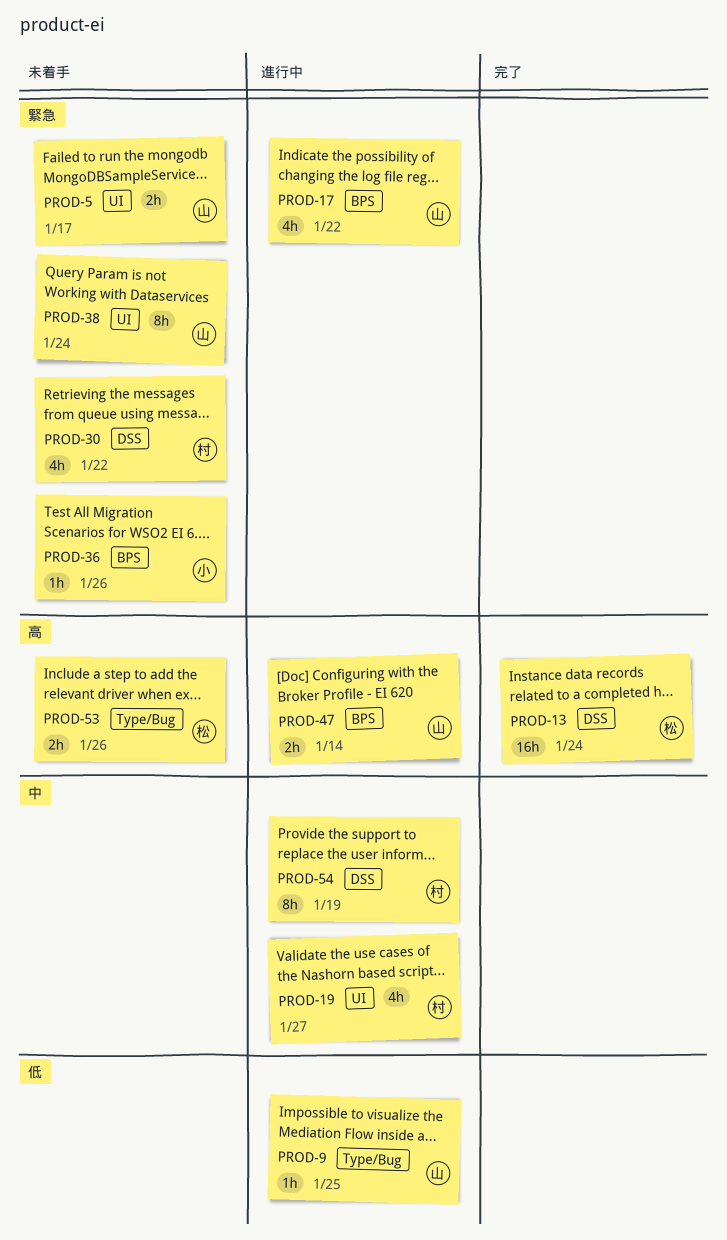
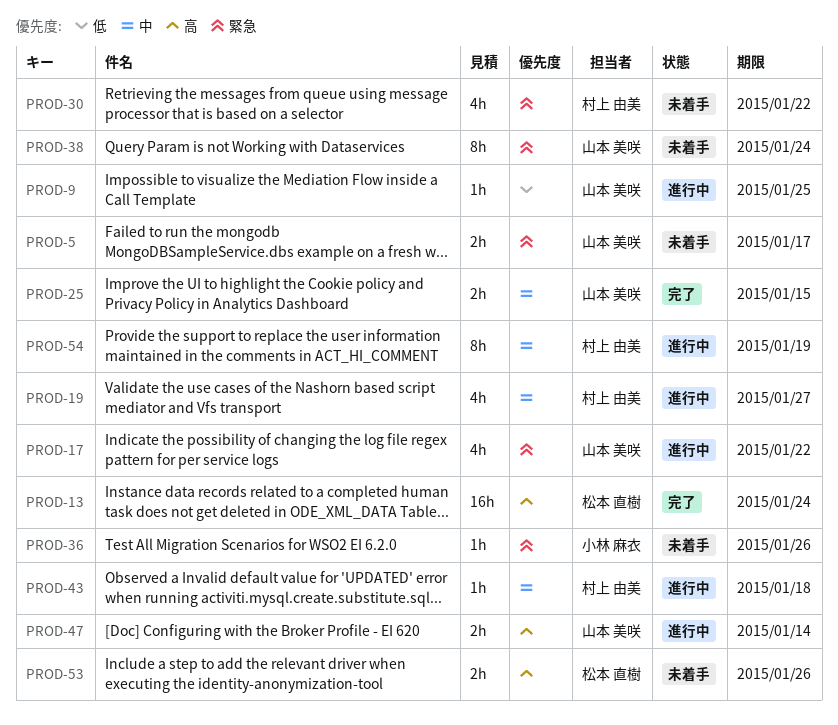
PROD-25: none -> present
PROD-43: none -> present

